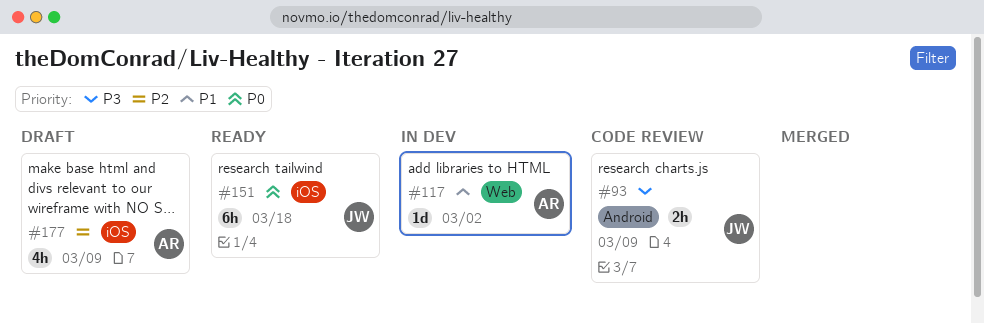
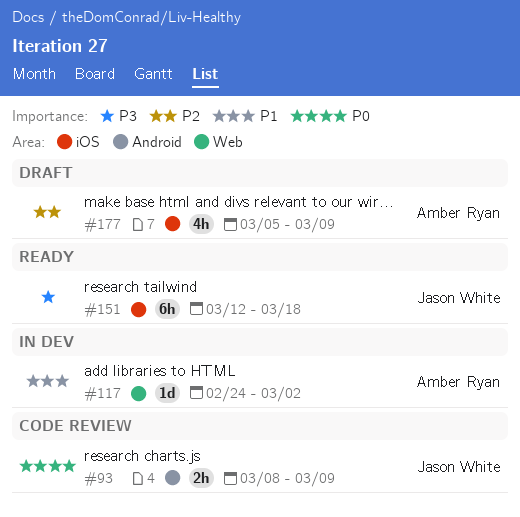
#93, priority: P3 -> P0
#151, priority: P0 -> P3

